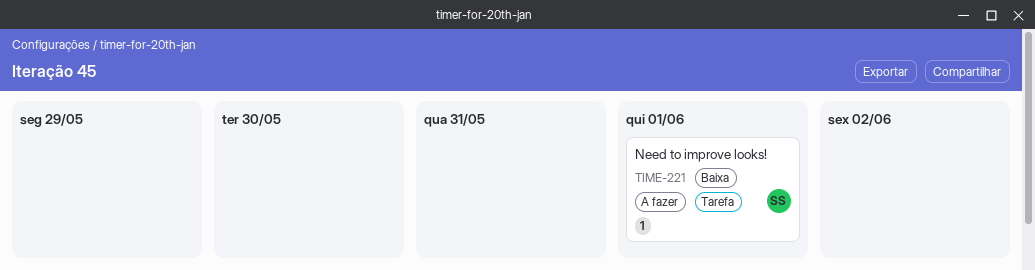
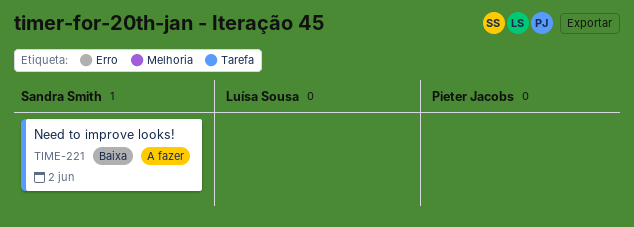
TIME-221, due: Jun 1 -> Jun 2

